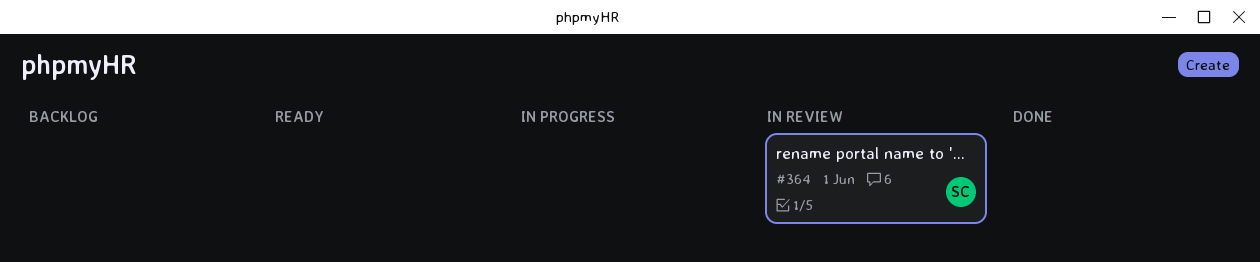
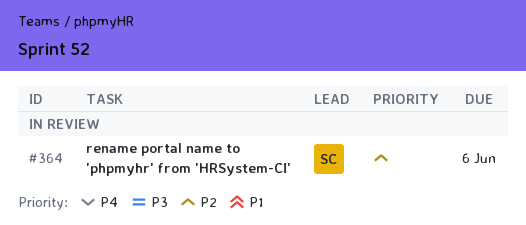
#364, due: Jun 1 -> Jun 6

